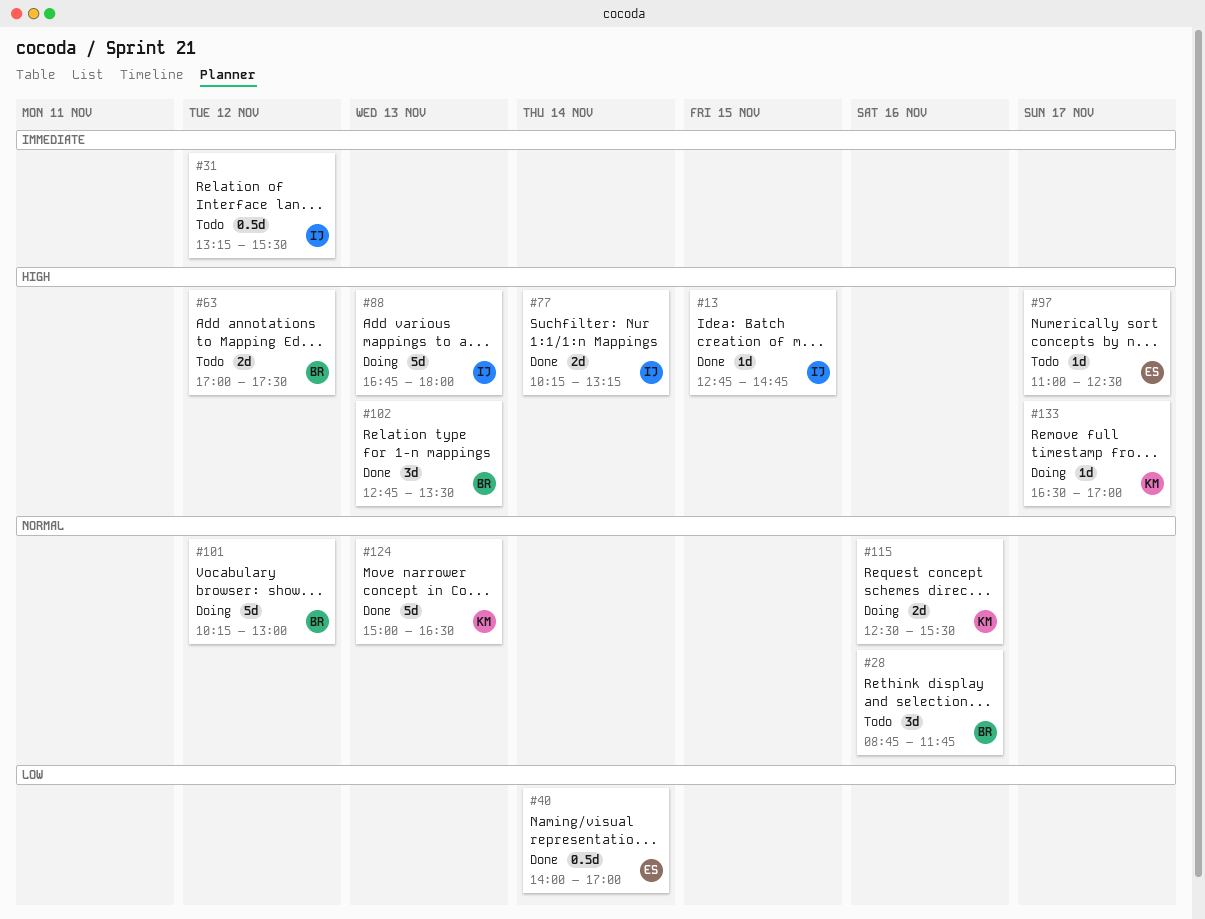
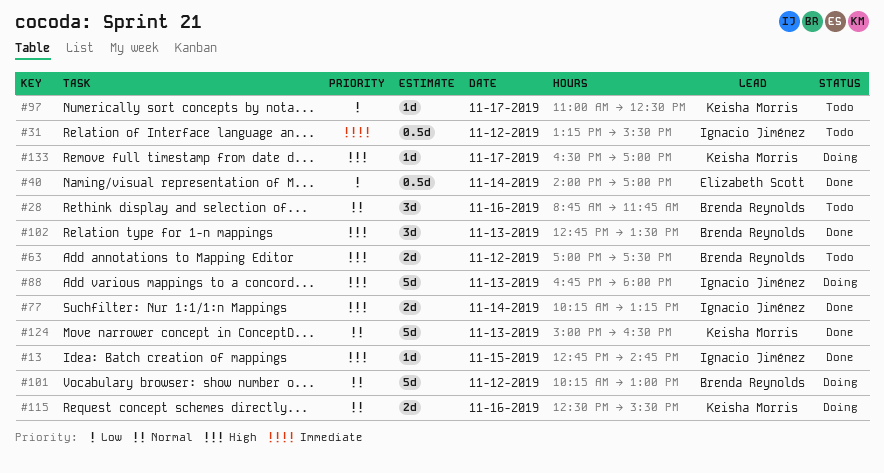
#97, owner: Elizabeth Scott -> Keisha Morris
#97, priority: High -> Low

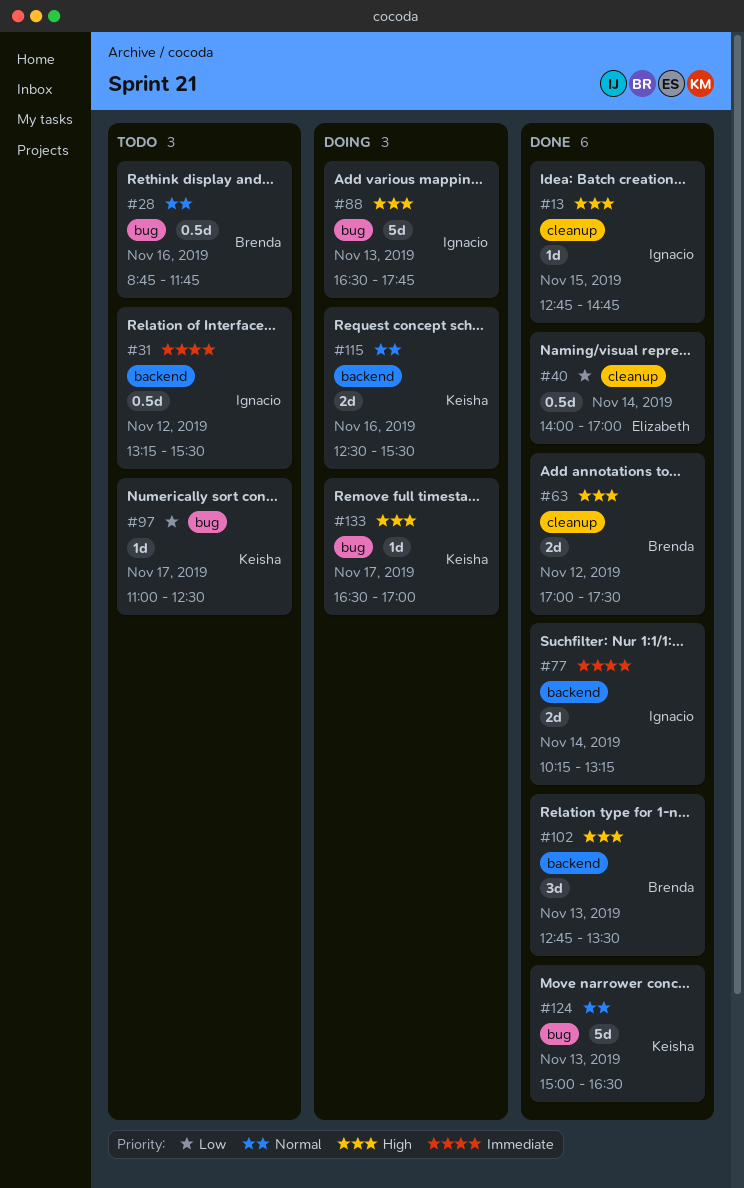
#28, estimate: 3d -> 0.5d
#63, status: Todo -> Done
#77, priority: High -> Immediate
#88, begins: 16:45 -> 16:30
#88, ends: 18:00 -> 17:45
#101: present -> none

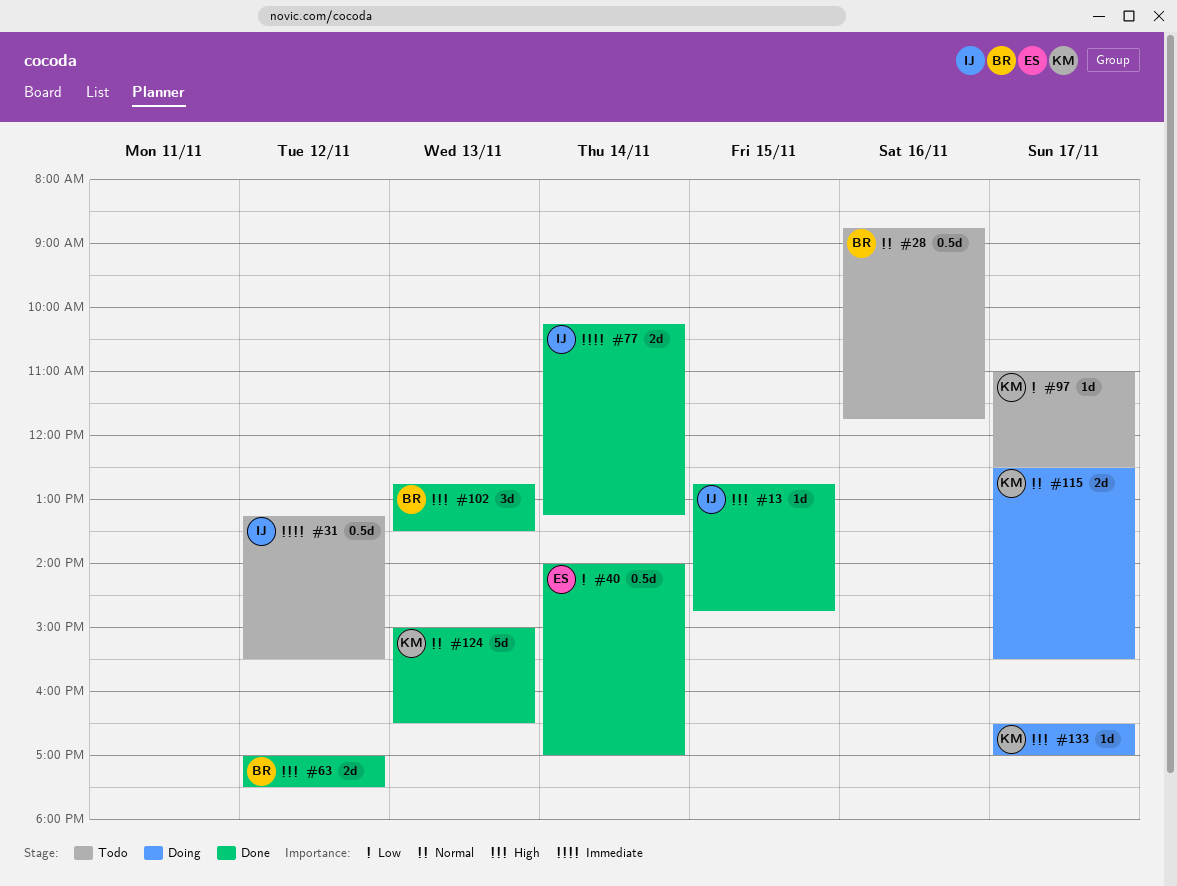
#88: present -> none
#115, day: Nov 16 -> Nov 17

